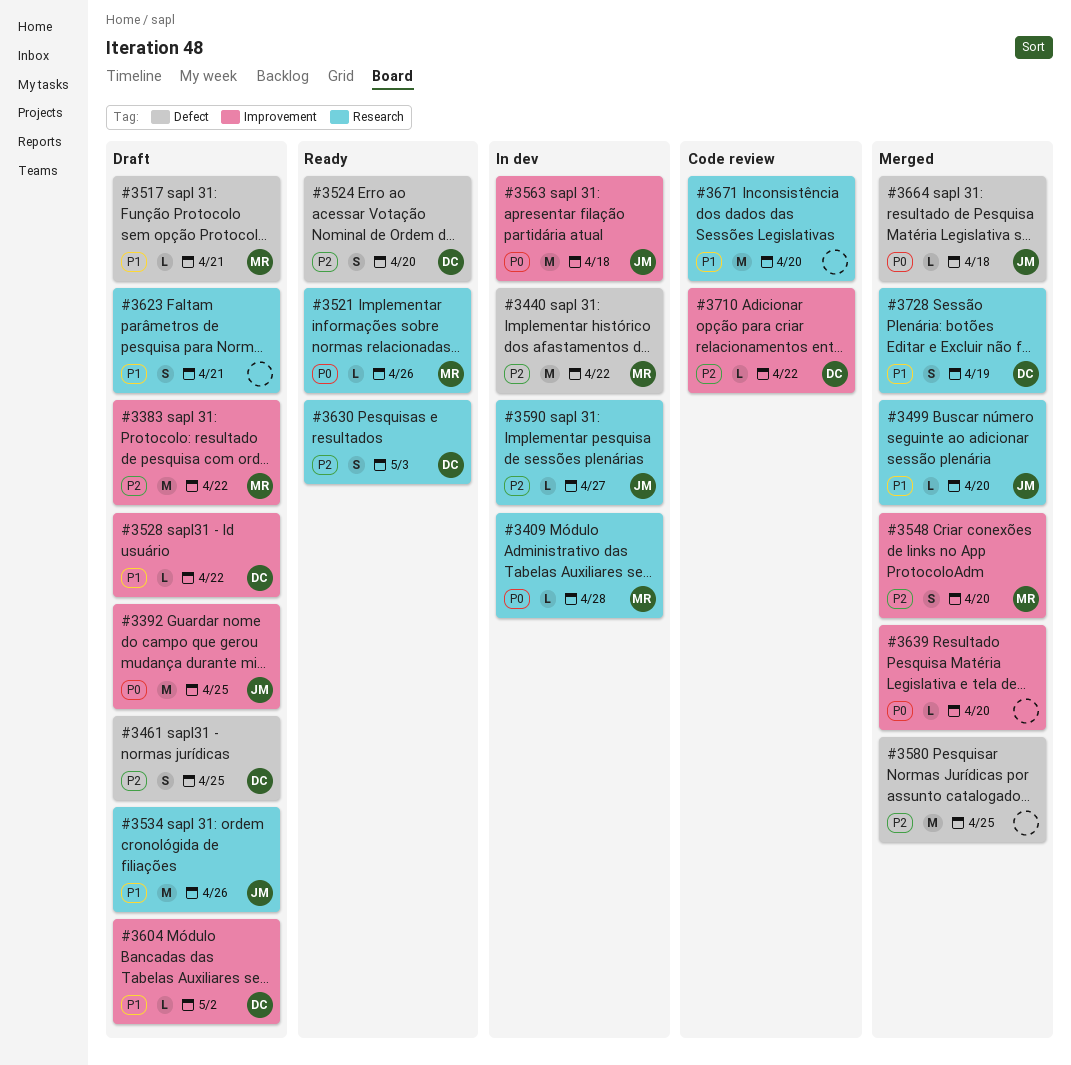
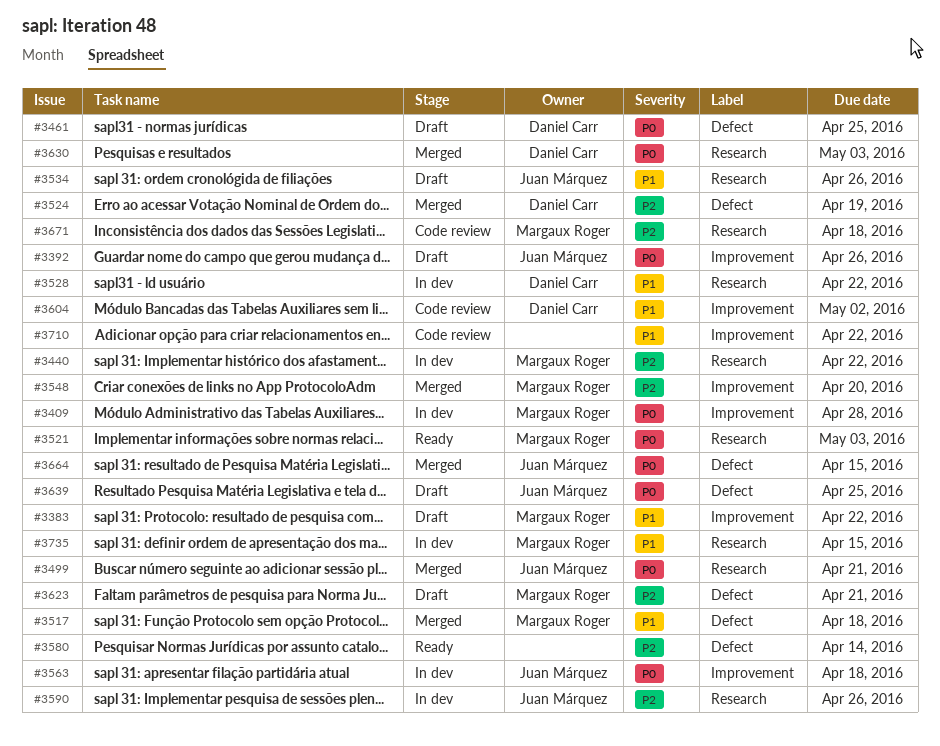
#3383, priority: P2 -> P1
#3392, due: Apr 25 -> Apr 26
#3409, label: Research -> Improvement
#3440, label: Defect -> Research
#3461, priority: P2 -> P0
#3499, priority: P1 -> P0
#3499, due: Apr 20 -> Apr 21
#3517, status: Draft -> Merged
#3517, due: Apr 21 -> Apr 18
#3521, due: Apr 26 -> May 3
#3524, status: Ready -> Merged
#3524, due: Apr 20 -> Apr 19
#3528, status: Draft -> In dev
#3528, label: Improvement -> Research
#3580, status: Merged -> Ready
#3580, due: Apr 25 -> Apr 14
#3590, due: Apr 27 -> Apr 26
#3604, status: Draft -> Code review
#3623, owner: none -> Margaux Roger
#3623, priority: P1 -> P2
#3623, label: Research -> Defect
#3630, status: Ready -> Merged
#3630, priority: P2 -> P0
#3639, status: Merged -> Draft
#3639, owner: none -> Juan Márquez
#3639, label: Improvement -> Defect
#3639, due: Apr 20 -> Apr 25
#3664, due: Apr 18 -> Apr 15
#3671, owner: none -> Margaux Roger
#3671, priority: P1 -> P2
#3671, due: Apr 20 -> Apr 18
#3710, owner: Daniel Carr -> none
#3710, priority: P2 -> P1
#3728: present -> none
#3735: none -> present

